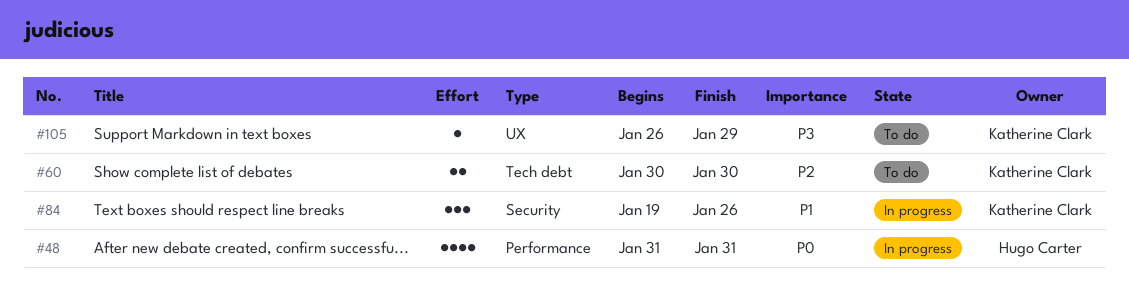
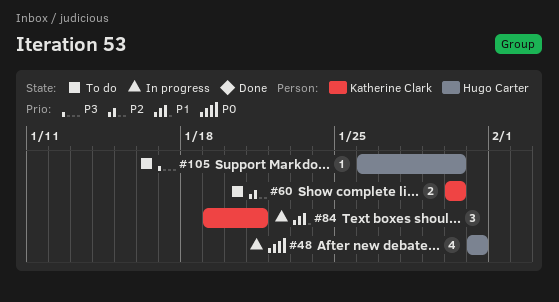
#84, due: Jan 26 -> Jan 21
#105, owner: Katherine Clark -> Hugo Carter
#105, due: Jan 29 -> Jan 30

